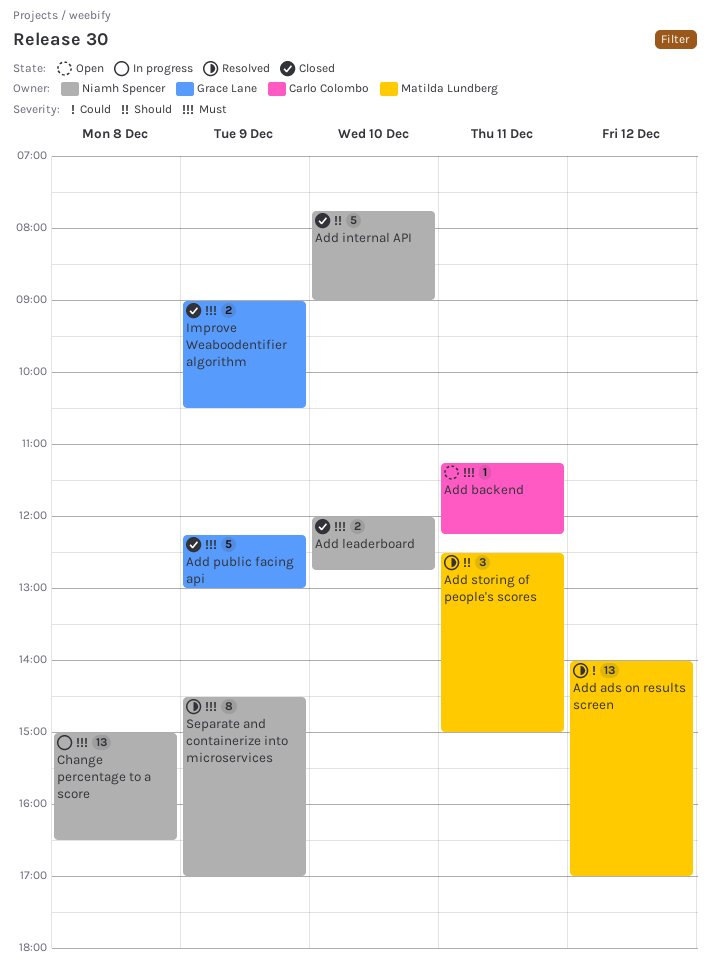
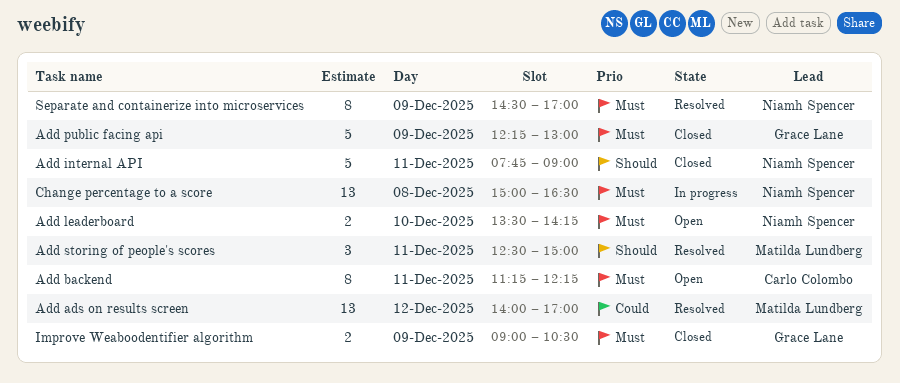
Add backend, estimate: 1 -> 8
Add internal API, day: Dec 10 -> Dec 11
Add leaderboard, status: Closed -> Open
Add leaderboard, begins: 12:00 -> 13:30
Add leaderboard, ends: 12:45 -> 14:15

